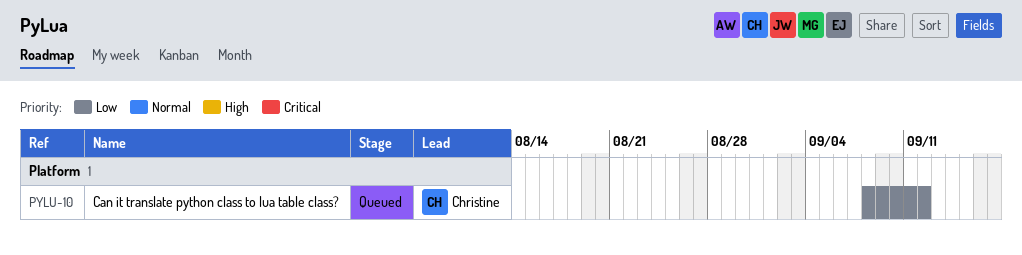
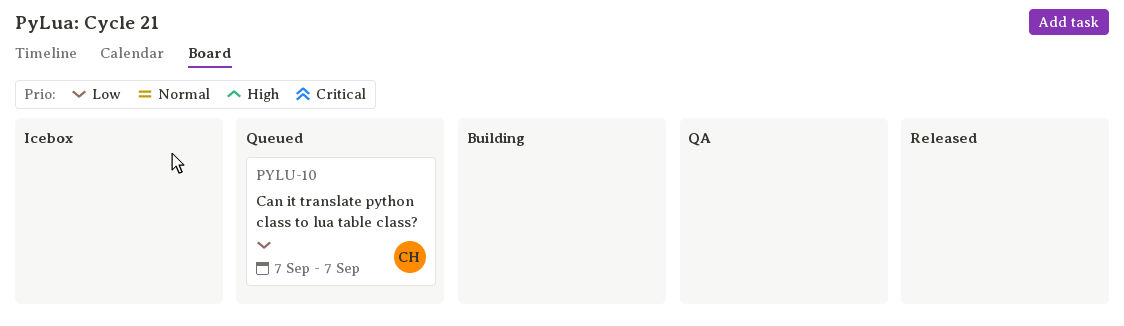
PYLU-10, start: Sep 8 -> Sep 7
PYLU-10, due: Sep 12 -> Sep 7

